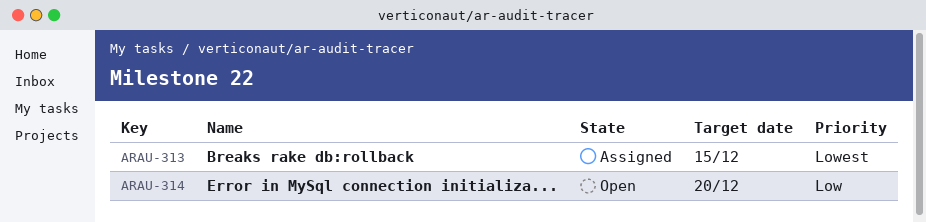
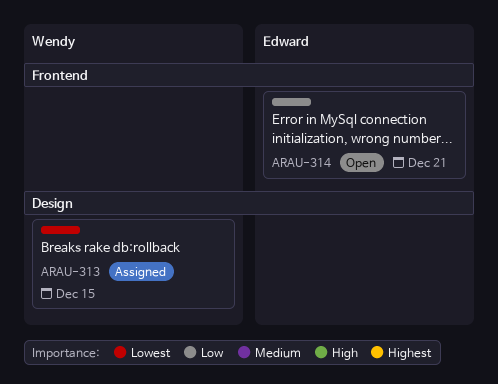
ARAU-314, due: Dec 20 -> Dec 21

